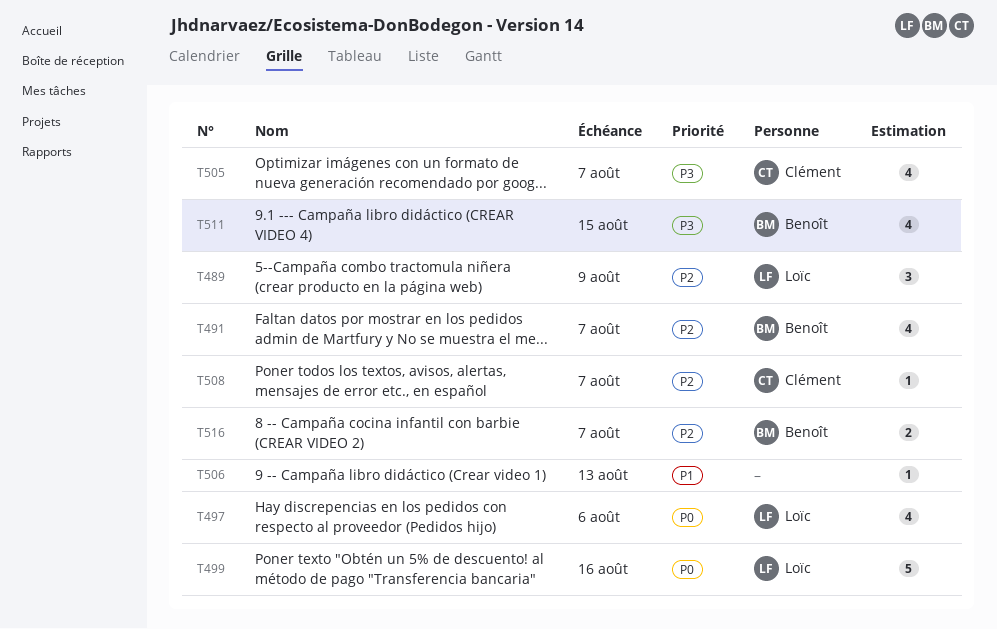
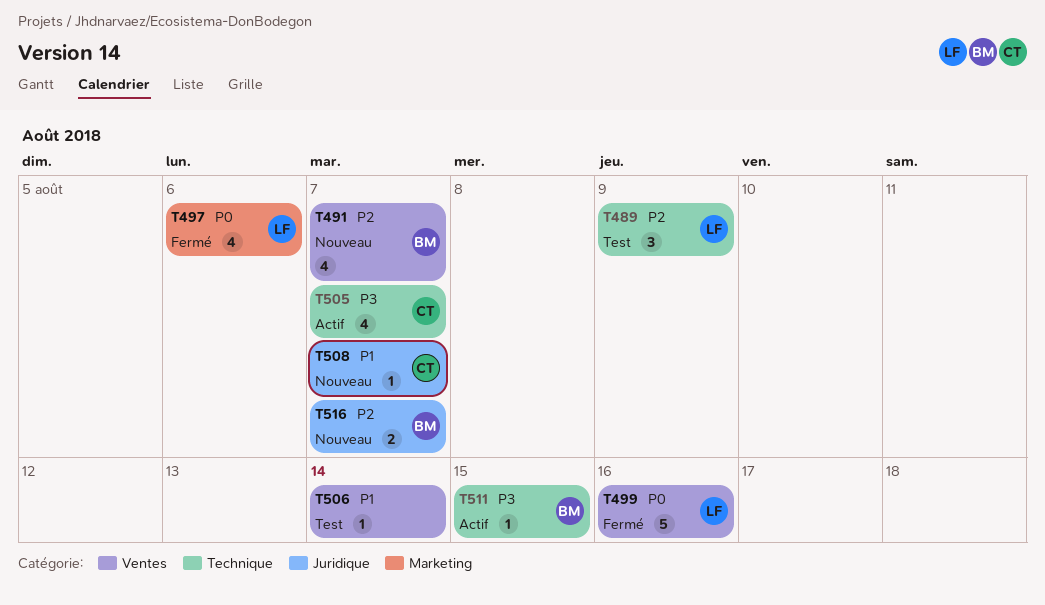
T506, due: Aug 13 -> Aug 14
T508, priority: P2 -> P1
T511, estimate: 4 -> 1

